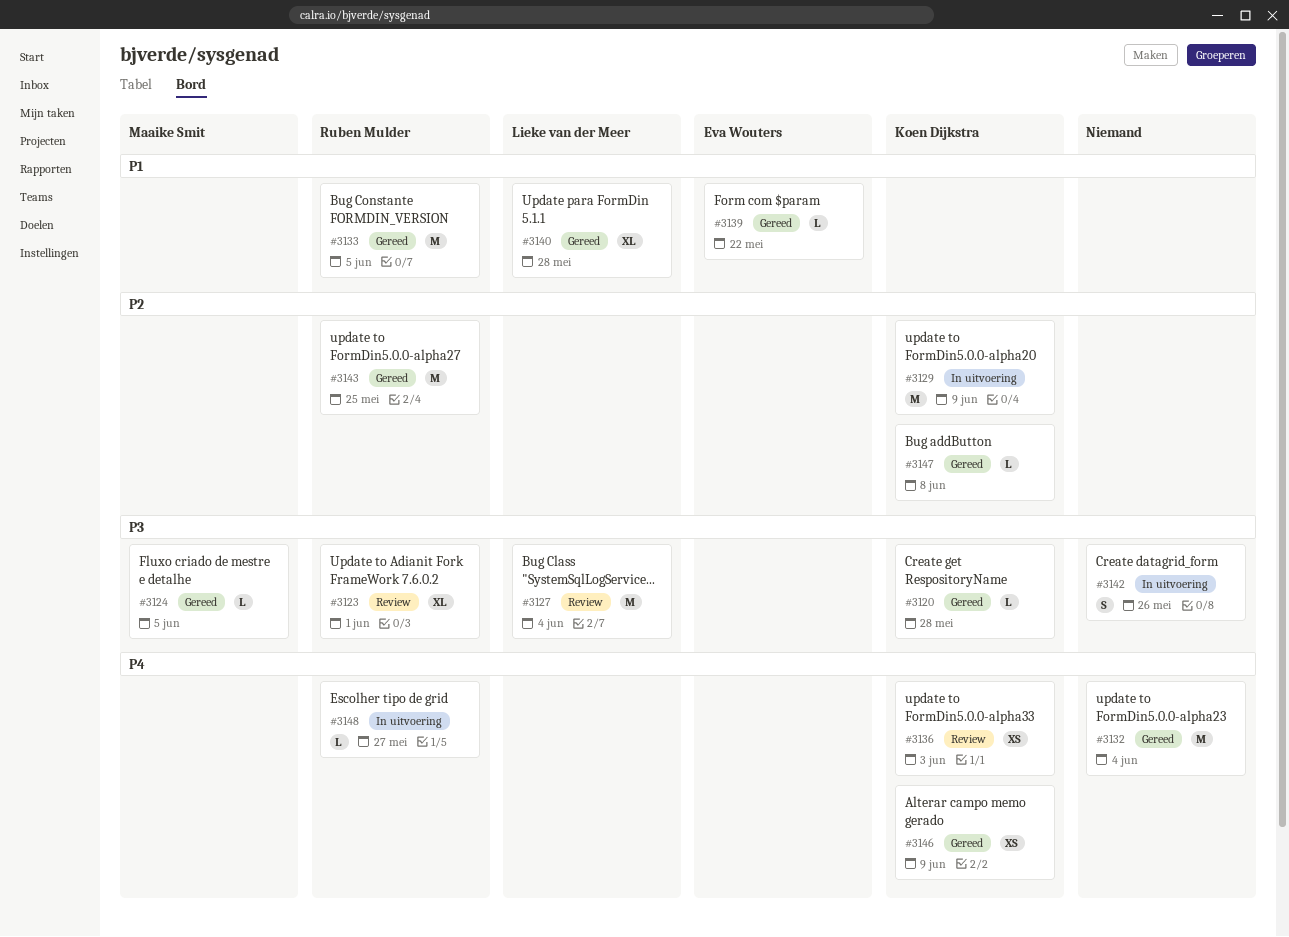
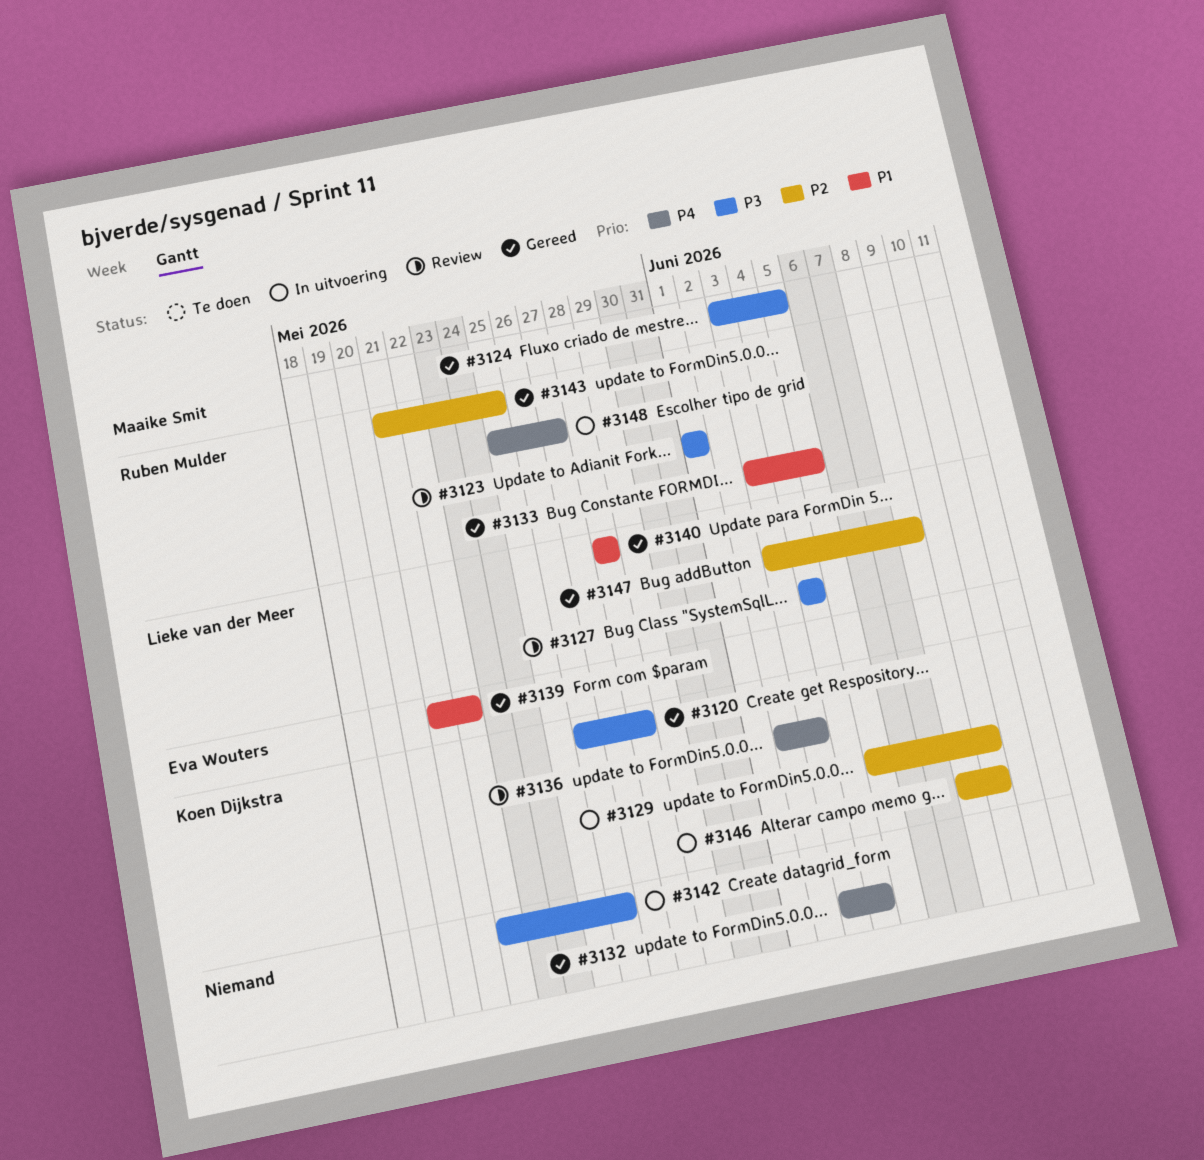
#3146, status: Gereed -> In uitvoering
#3146, priority: P4 -> P2
#3147, owner: Koen Dijkstra -> Lieke van der Meer

